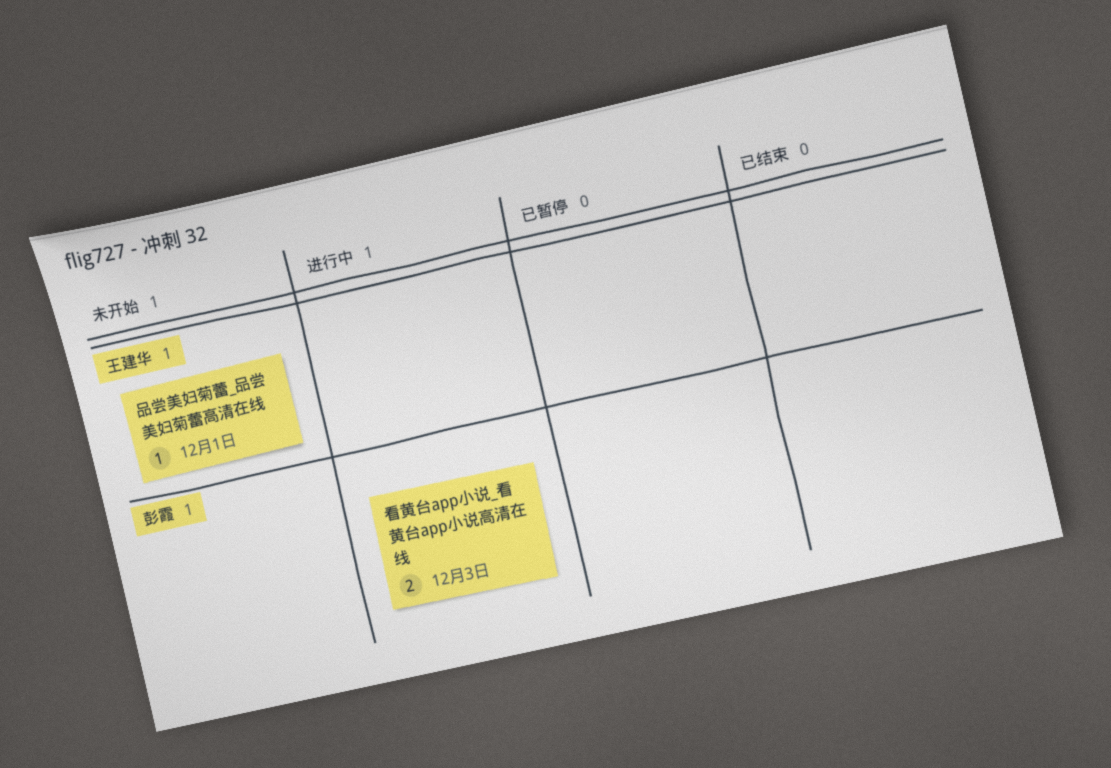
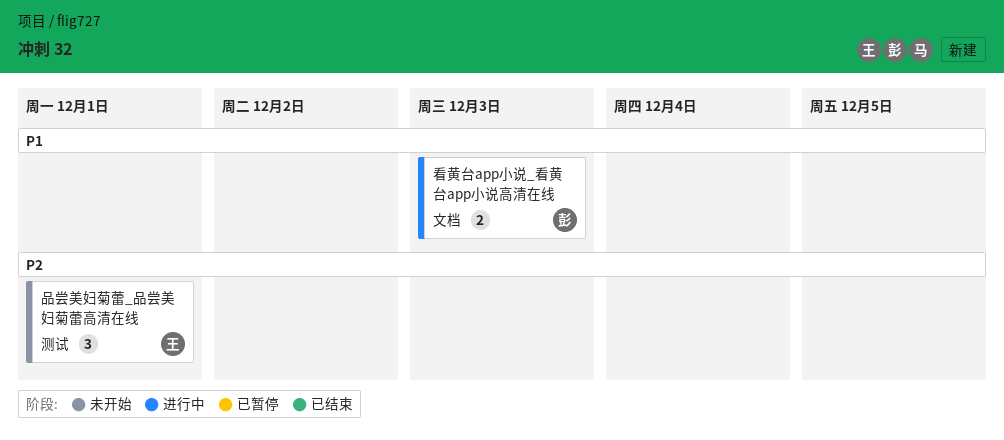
品尝美妇菊蕾_品尝美妇菊蕾高清在线, estimate: 1 -> 3

